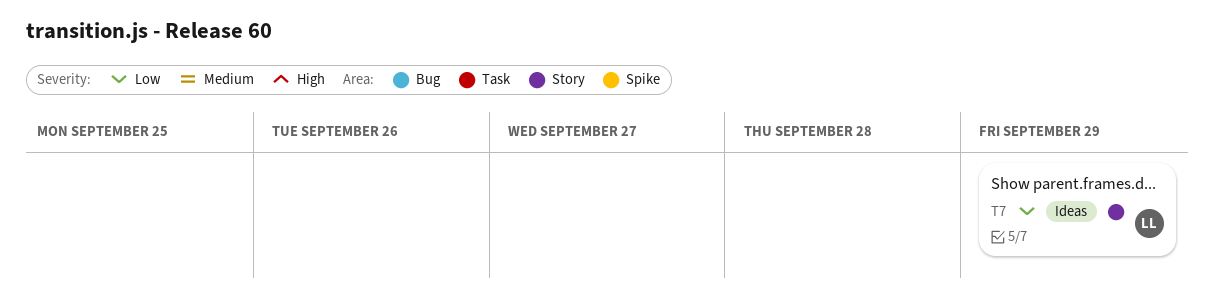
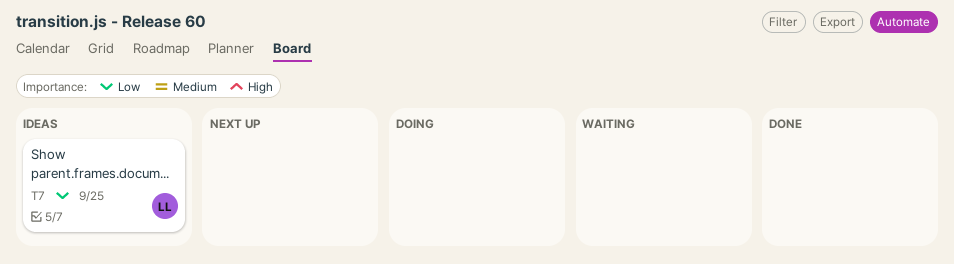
T7, due: Sep 29 -> Sep 25

